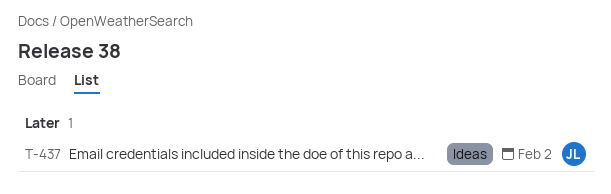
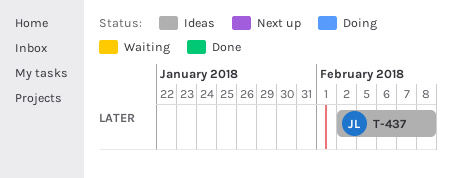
T-437, due: Feb 2 -> Feb 8

